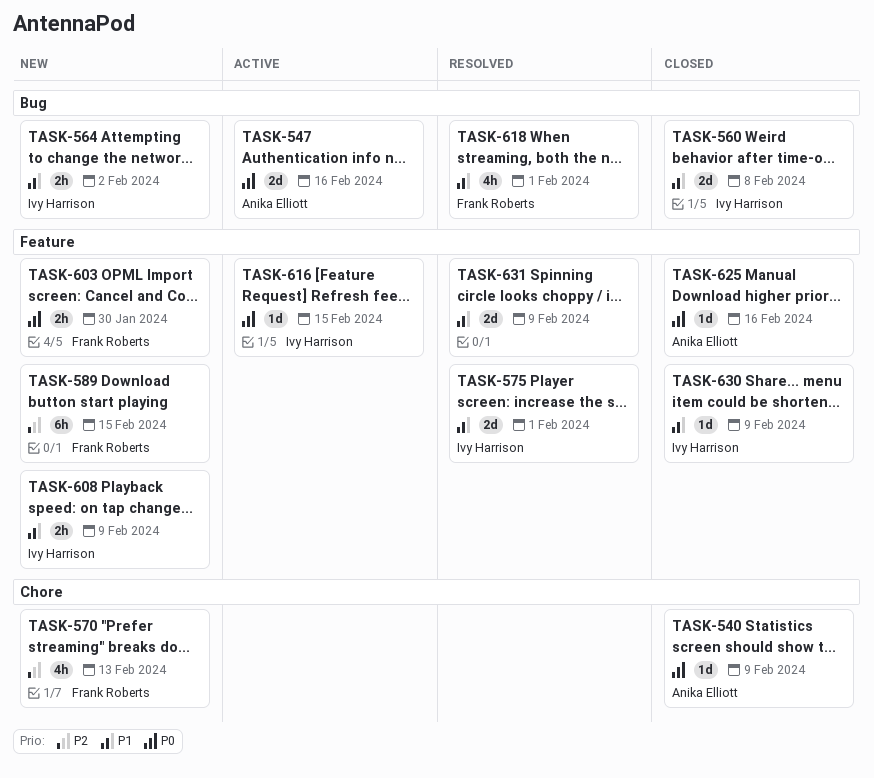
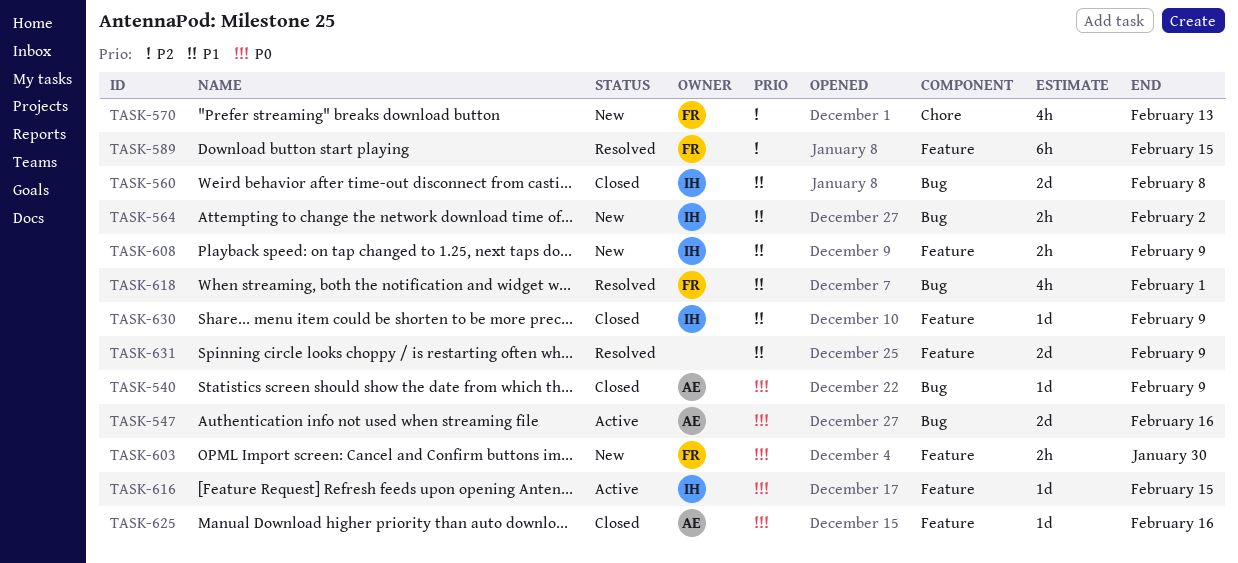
TASK-540, label: Chore -> Bug
TASK-575: present -> none
TASK-589, status: New -> Resolved

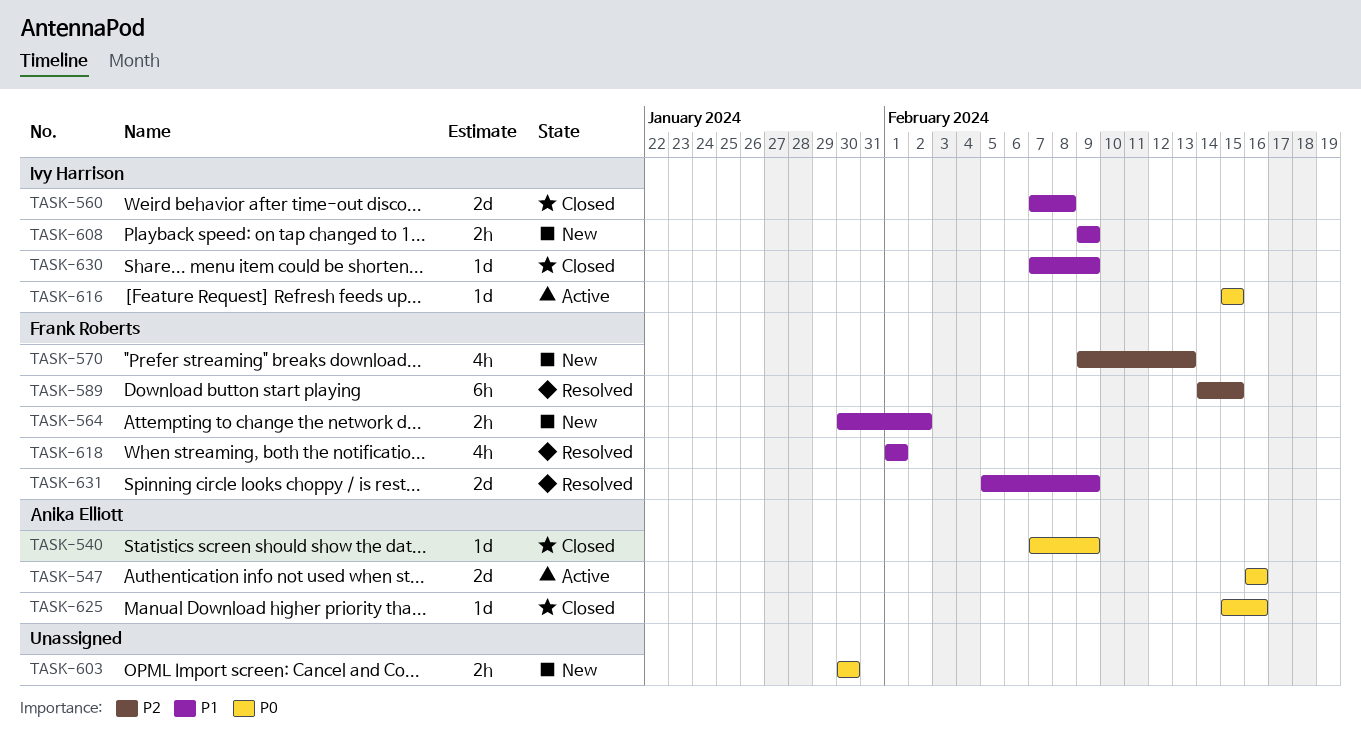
TASK-564, owner: Ivy Harrison -> Frank Roberts
TASK-603, owner: Frank Roberts -> none
TASK-631, owner: none -> Frank Roberts

